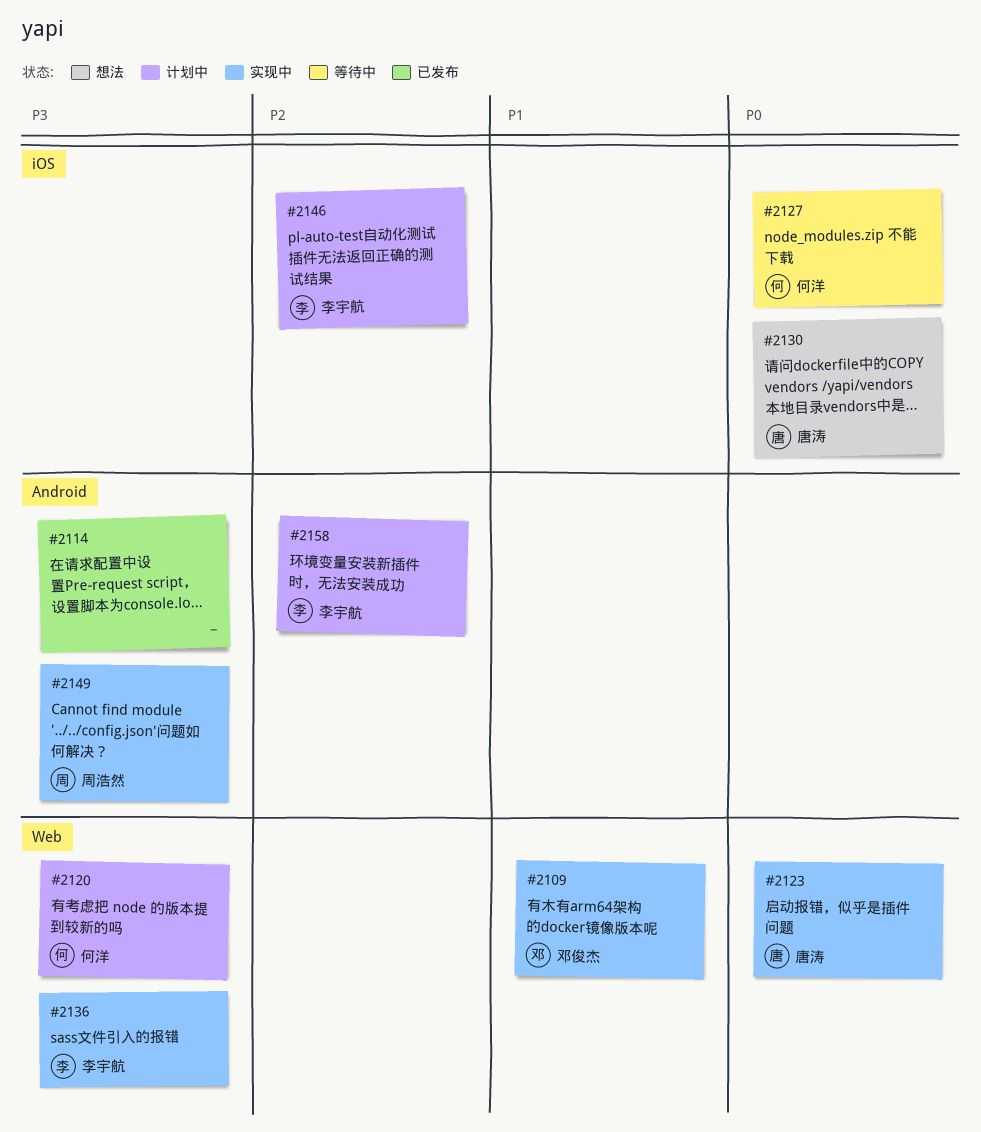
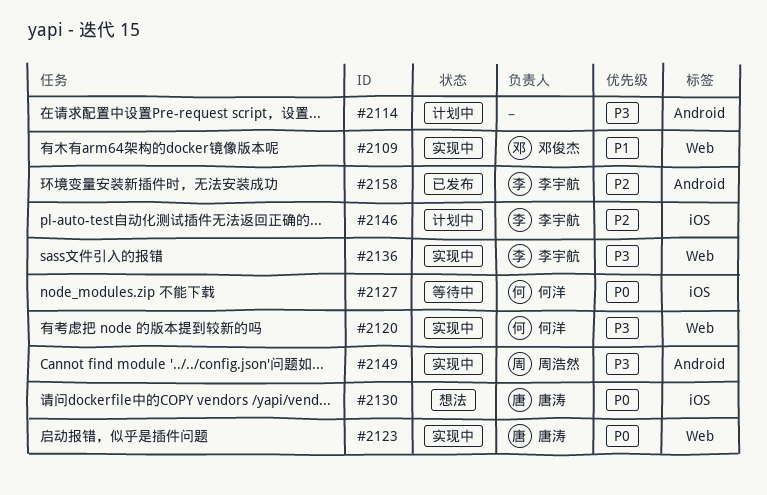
#2114, status: 已发布 -> 计划中
#2120, status: 计划中 -> 实现中
#2158, status: 计划中 -> 已发布

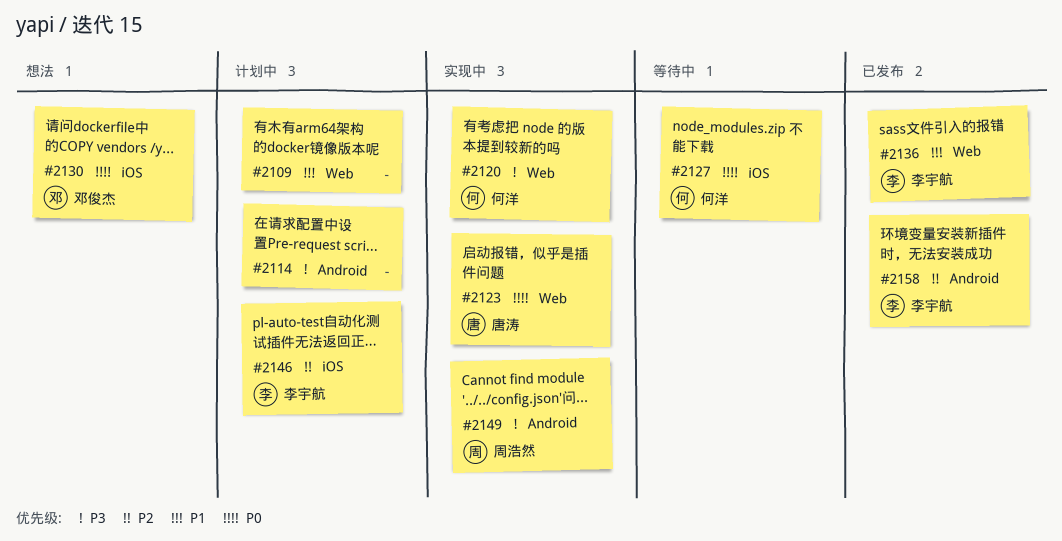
#2109, status: 实现中 -> 计划中
#2109, owner: 邓俊杰 -> none
#2130, owner: 唐涛 -> 邓俊杰
#2136, status: 实现中 -> 已发布
#2136, priority: P3 -> P1

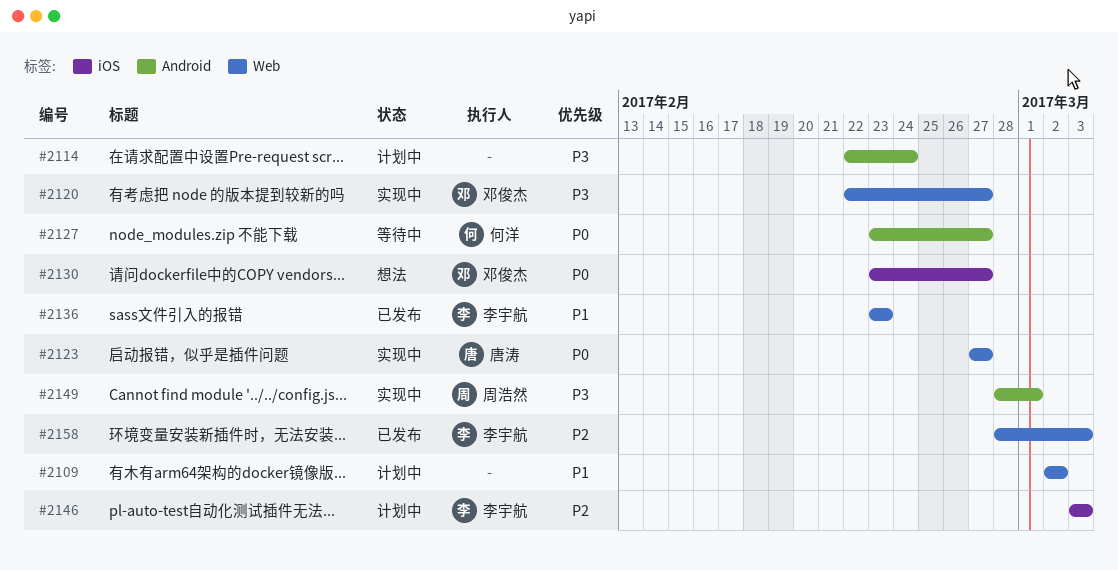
#2120, owner: 何洋 -> 邓俊杰
#2127, label: iOS -> Android
#2158, label: Android -> Web

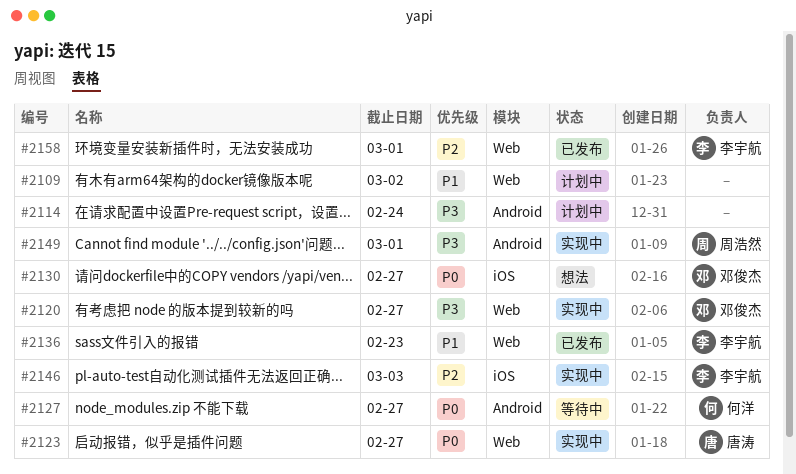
#2146, status: 计划中 -> 实现中
#2158, due: Mar 3 -> Mar 1

